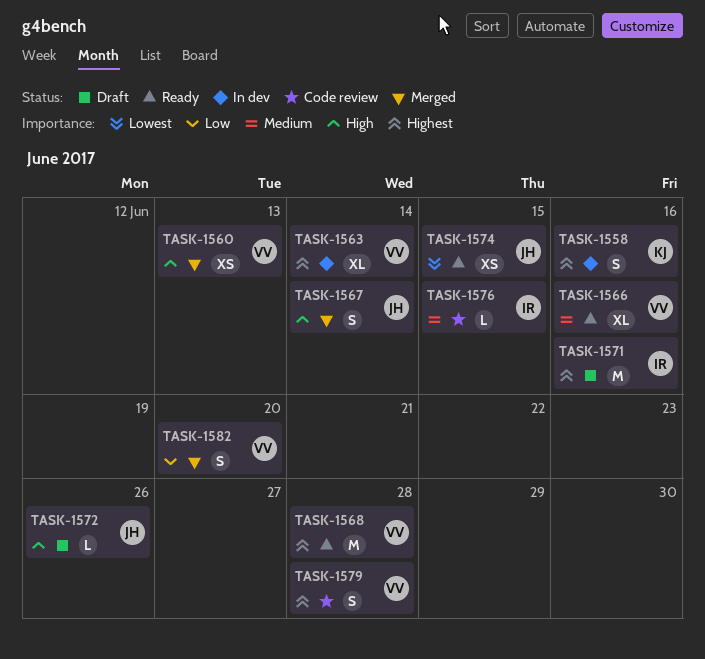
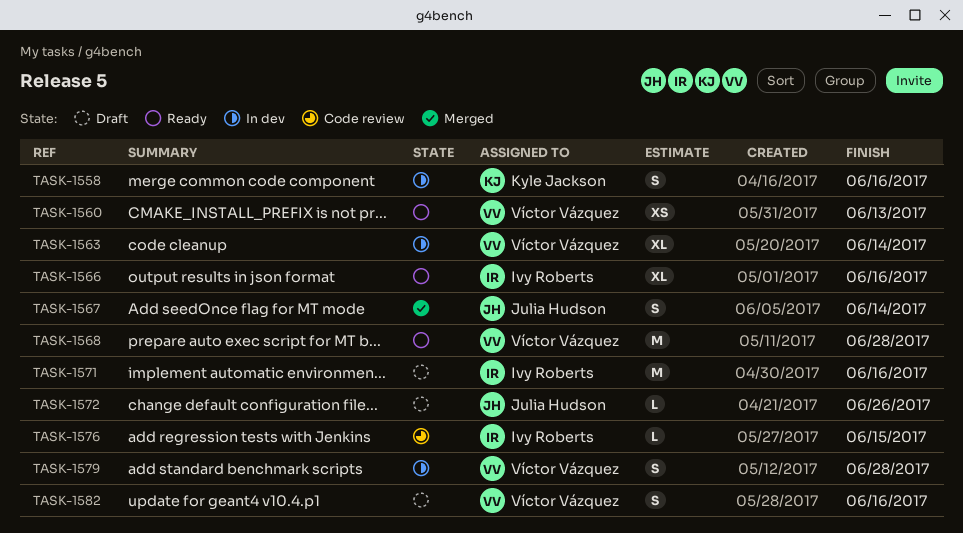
TASK-1560, status: Merged -> Ready
TASK-1566, owner: Víctor Vázquez -> Ivy Roberts
TASK-1574: present -> none
TASK-1579, status: Code review -> In dev
TASK-1582, status: Merged -> Draft
TASK-1582, due: Jun 20 -> Jun 16

